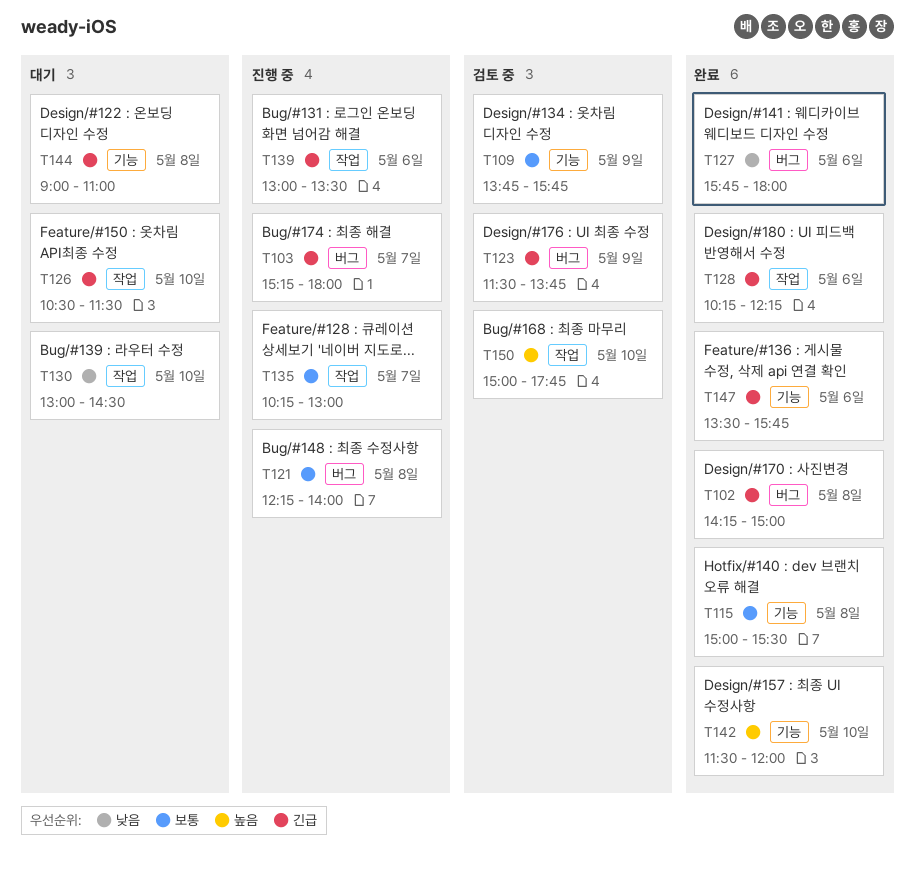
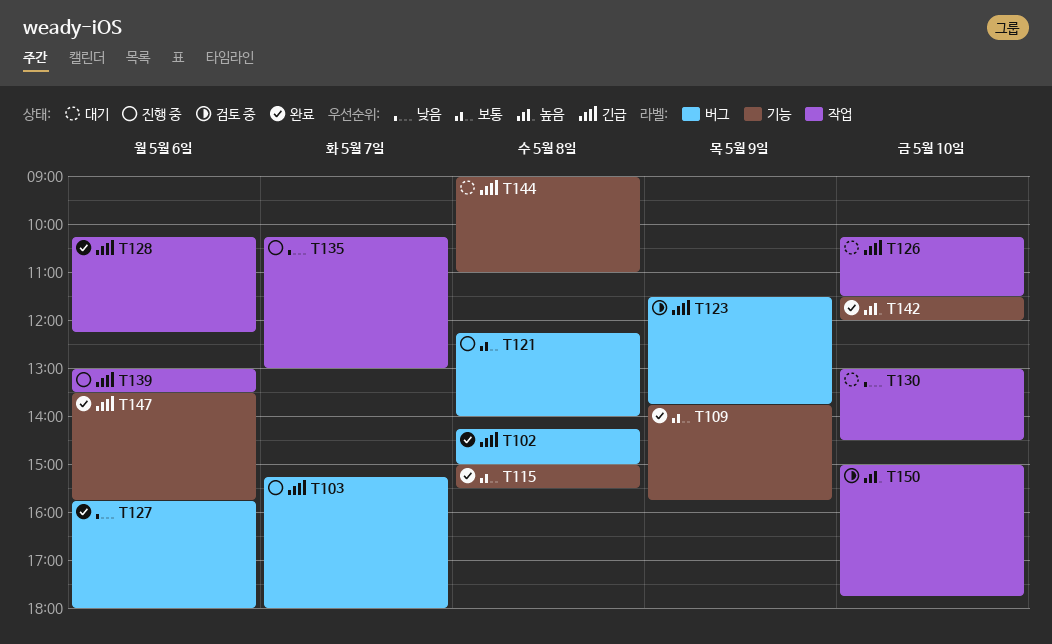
T109, status: 검토 중 -> 완료
T126, begins: 10:30 -> 10:15
T135, priority: 보통 -> 낮음

